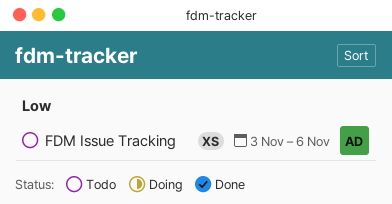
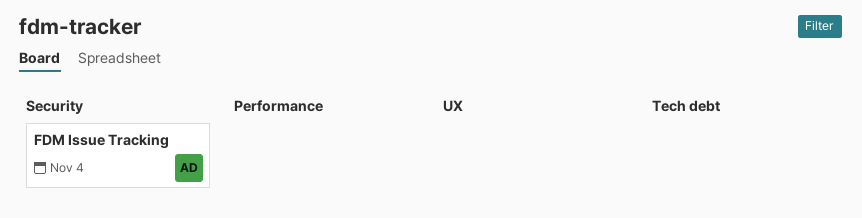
FDM Issue Tracking, due: Nov 6 -> Nov 4

